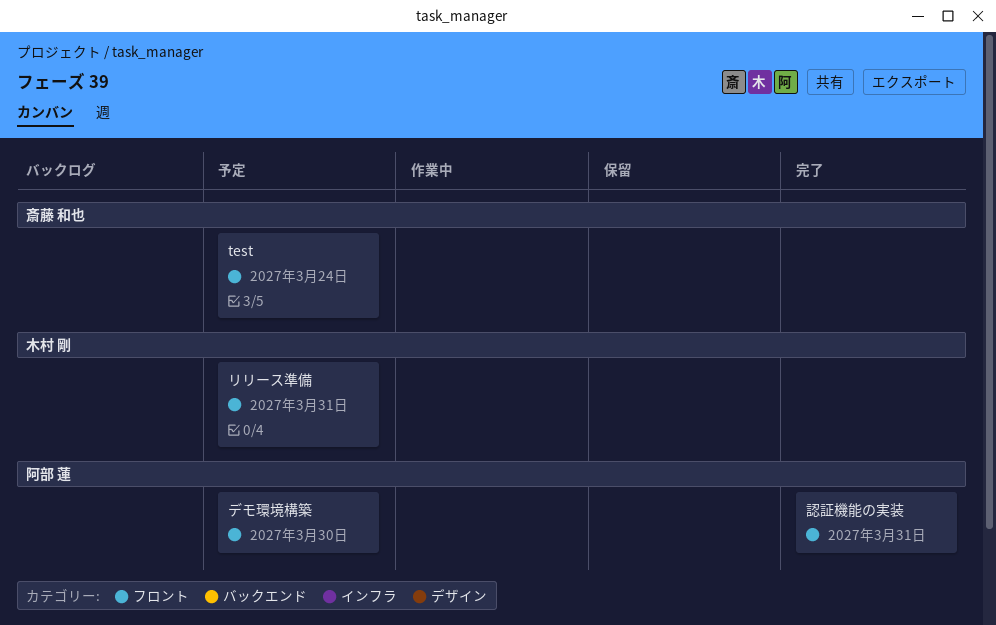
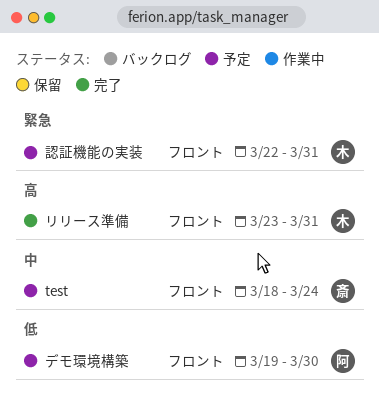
リリース準備, status: 予定 -> 完了
認証機能の実装, status: 完了 -> 予定
認証機能の実装, owner: 阿部 蓮 -> 木村 剛

